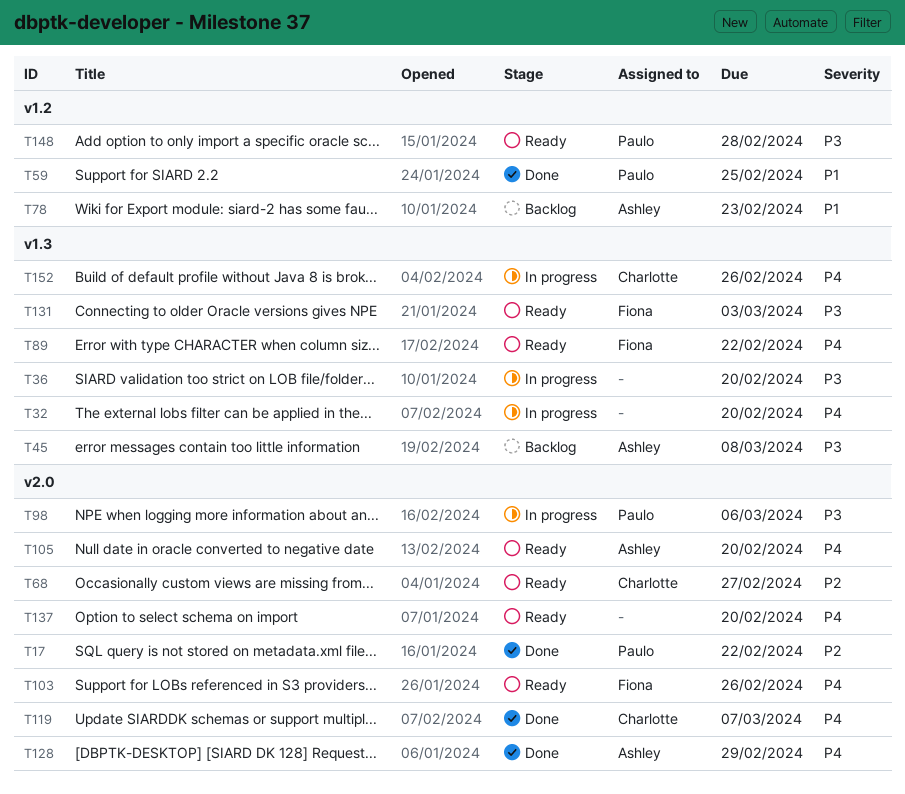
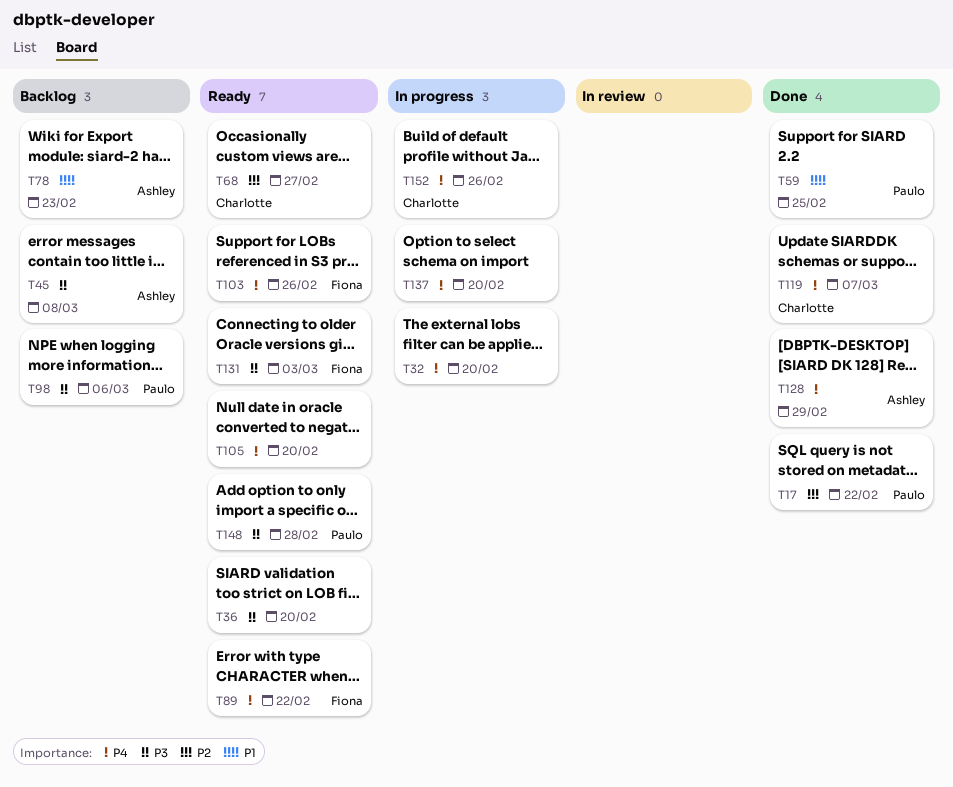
T36, status: In progress -> Ready
T98, status: In progress -> Backlog
T105, owner: Ashley -> none
T137, status: Ready -> In progress

